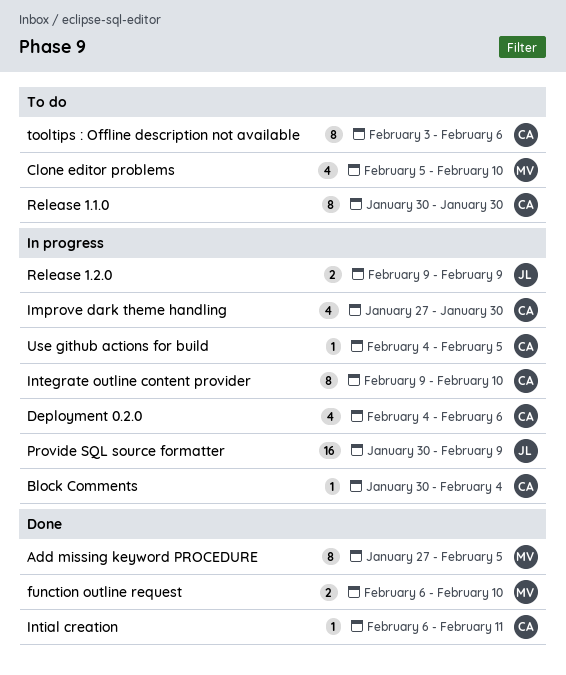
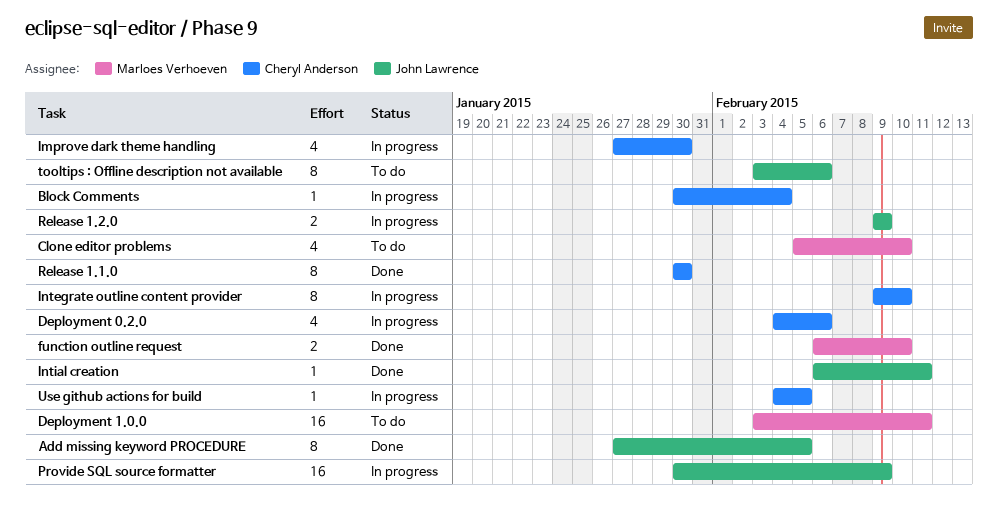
Add missing keyword PROCEDURE, owner: Marloes Verhoeven -> John Lawrence
Deployment 1.0.0: none -> present
Intial creation, owner: Cheryl Anderson -> John Lawrence
Release 1.1.0, status: To do -> Done
tooltips : Offline description not available, owner: Cheryl Anderson -> John Lawrence

